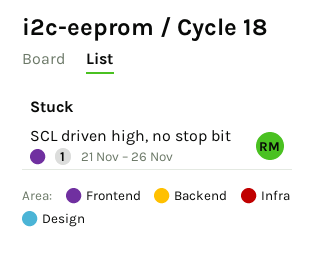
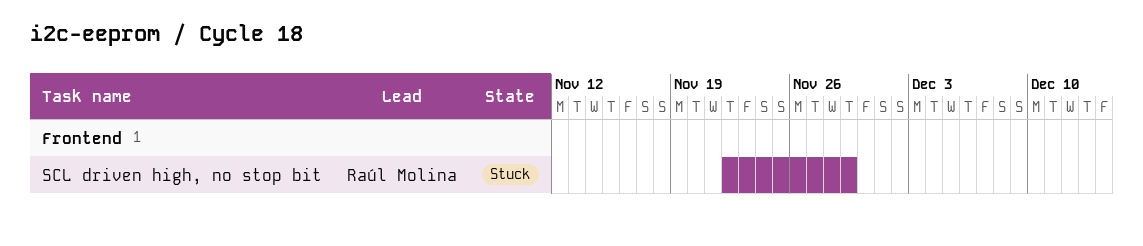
SCL driven high, no stop bit, start: Nov 21 -> Nov 22
SCL driven high, no stop bit, due: Nov 26 -> Nov 29

